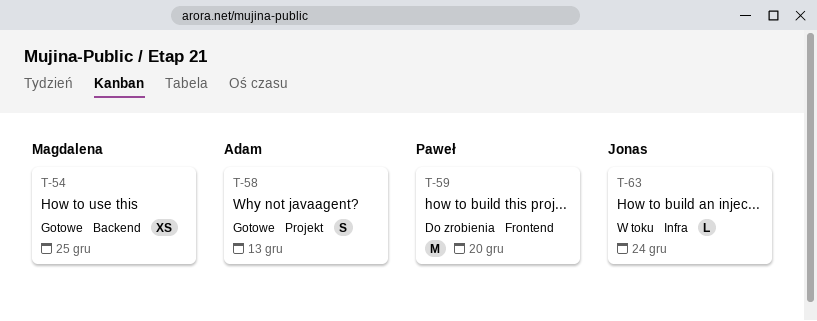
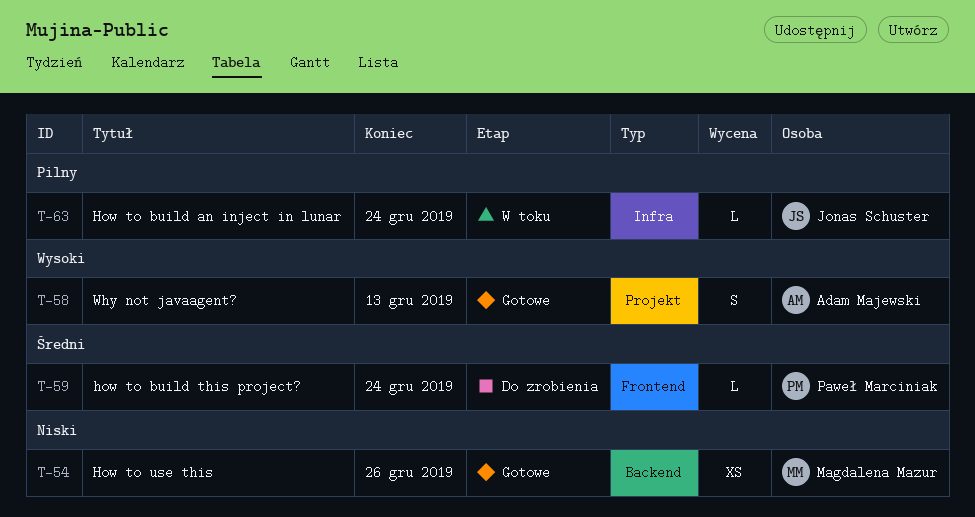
T-54, due: Dec 25 -> Dec 26
T-59, estimate: M -> L
T-59, due: Dec 20 -> Dec 24

